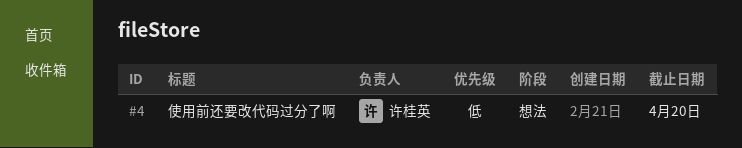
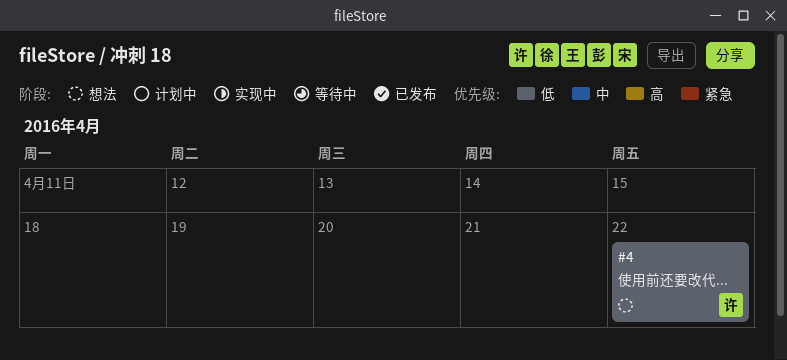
#4, due: Apr 20 -> Apr 22

